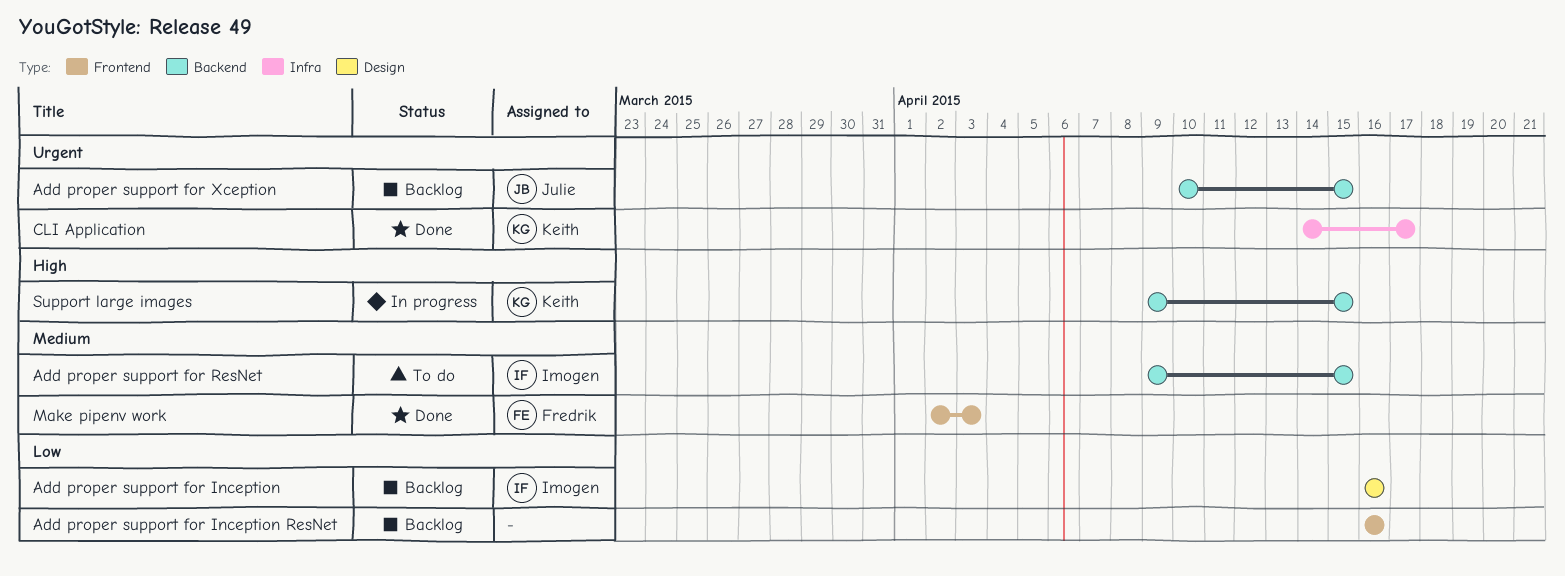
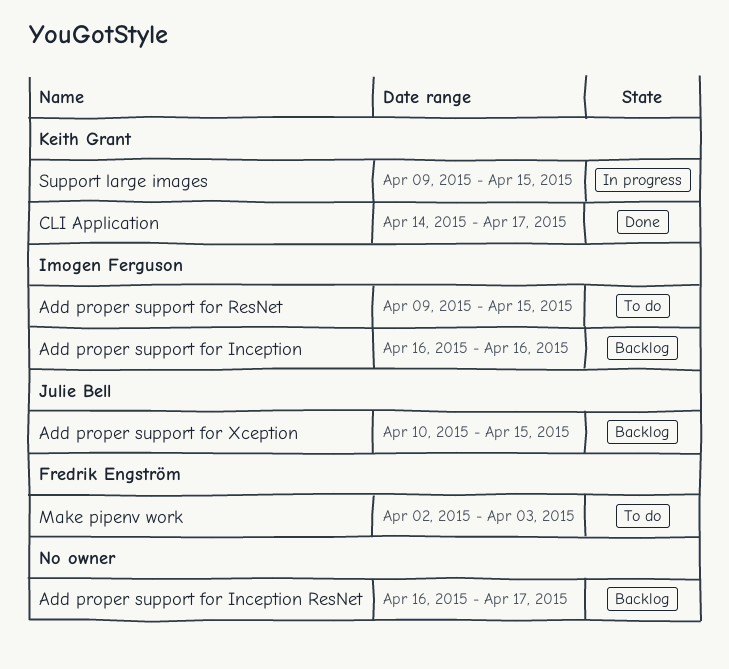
Add proper support for Inception ResNet, due: Apr 16 -> Apr 17
Make pipenv work, status: Done -> To do

